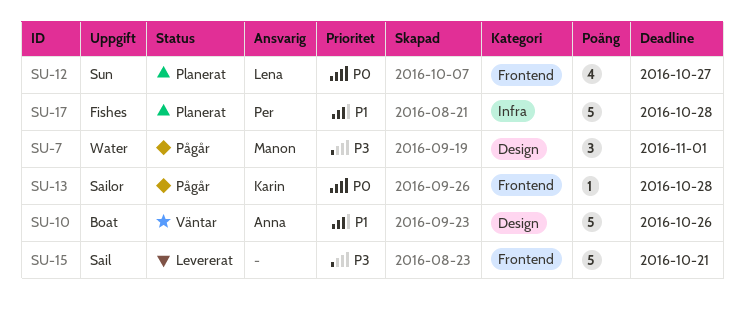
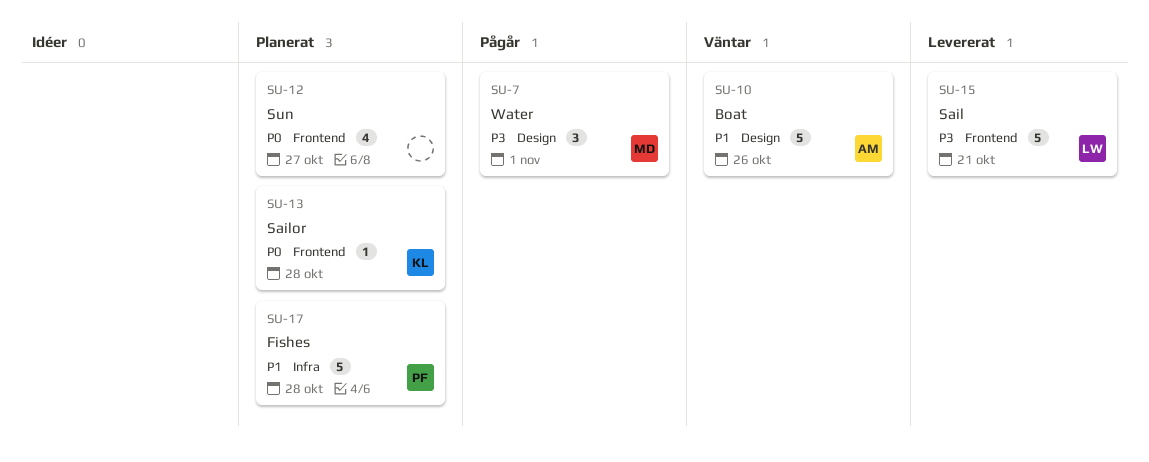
SU-12, owner: Lena -> none
SU-13, status: Pågår -> Planerat
SU-15, owner: none -> Lena

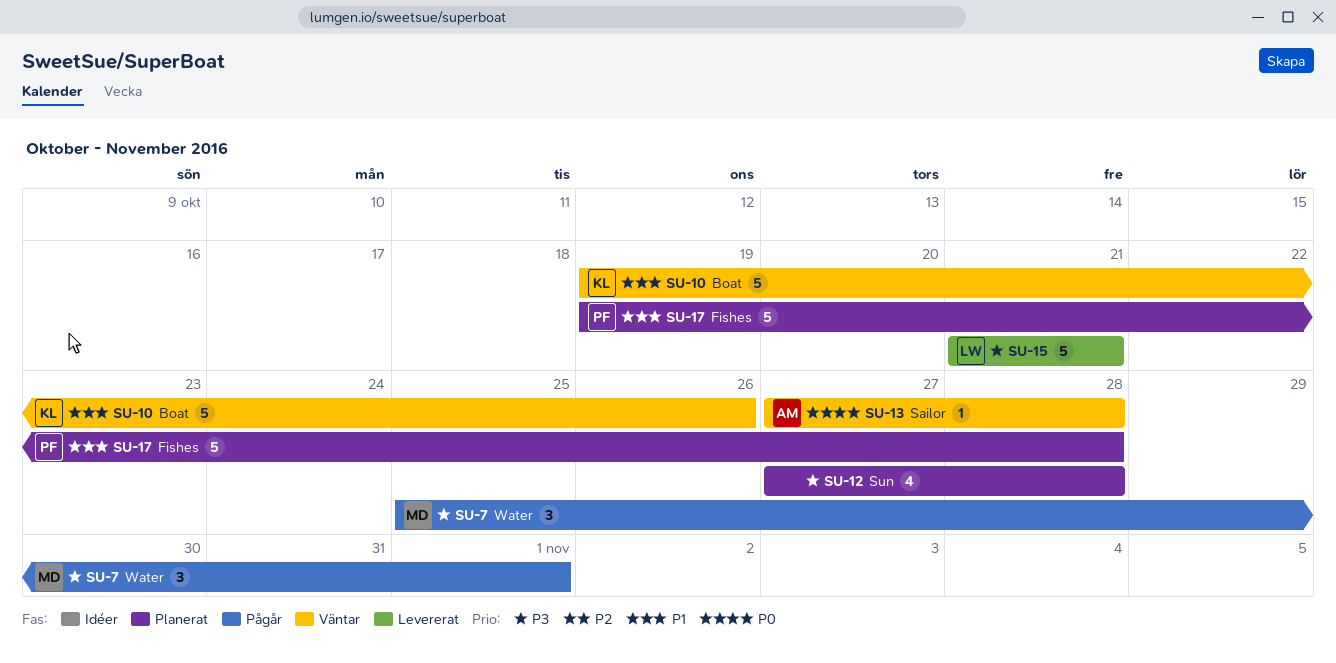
SU-10, owner: AM -> KL
SU-12, priority: P0 -> P3
SU-12, due: Oct 27 -> Oct 28
SU-13, status: Planerat -> Väntar
SU-13, owner: KL -> AM

